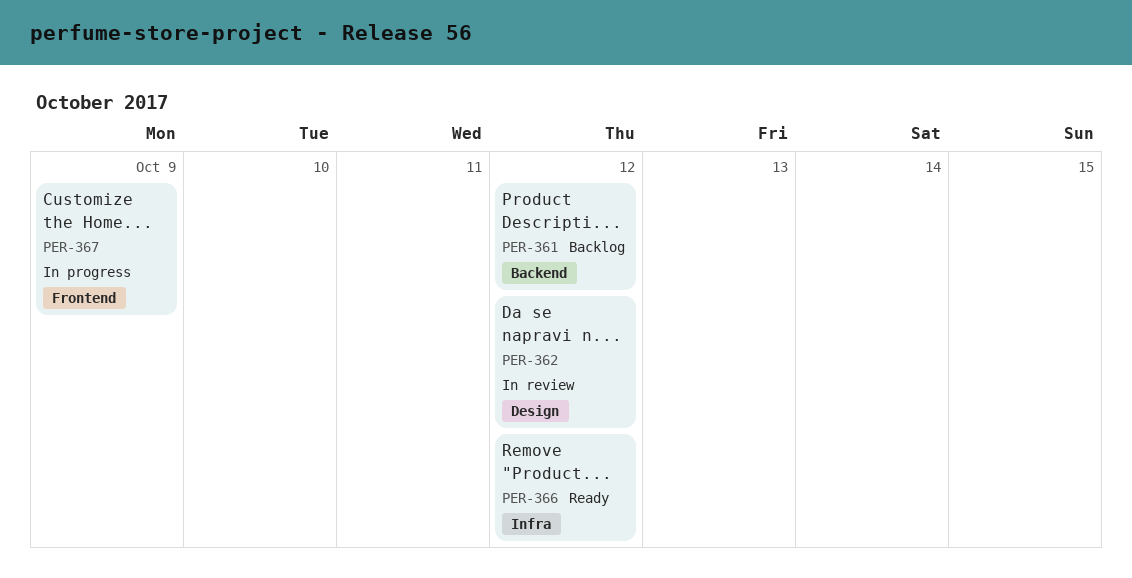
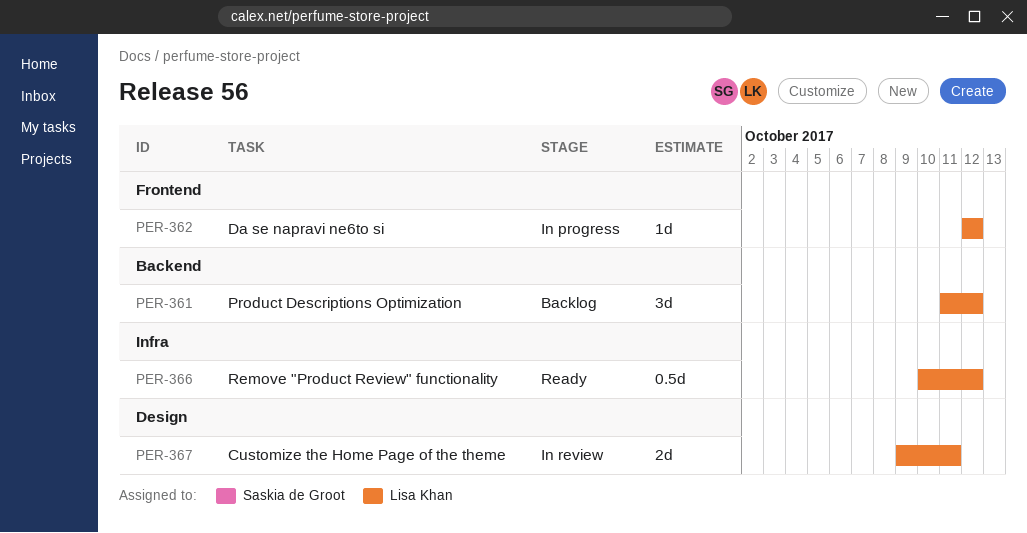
PER-362, status: In review -> In progress
PER-362, label: Design -> Frontend
PER-367, status: In progress -> In review
PER-367, label: Frontend -> Design
PER-367, due: Oct 9 -> Oct 11

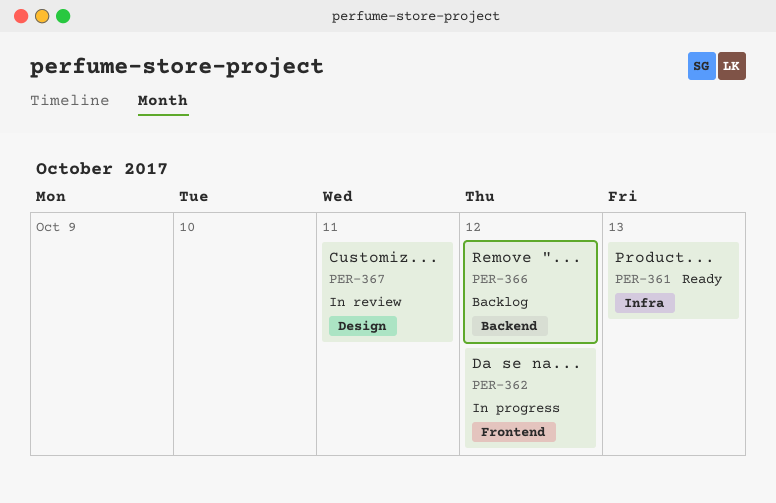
PER-361, status: Backlog -> Ready
PER-361, label: Backend -> Infra
PER-361, due: Oct 12 -> Oct 13
PER-366, status: Ready -> Backlog
PER-366, label: Infra -> Backend

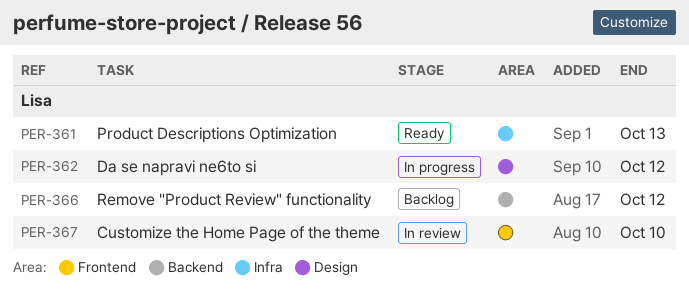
PER-362, label: Frontend -> Design
PER-367, label: Design -> Frontend
PER-367, due: Oct 11 -> Oct 10

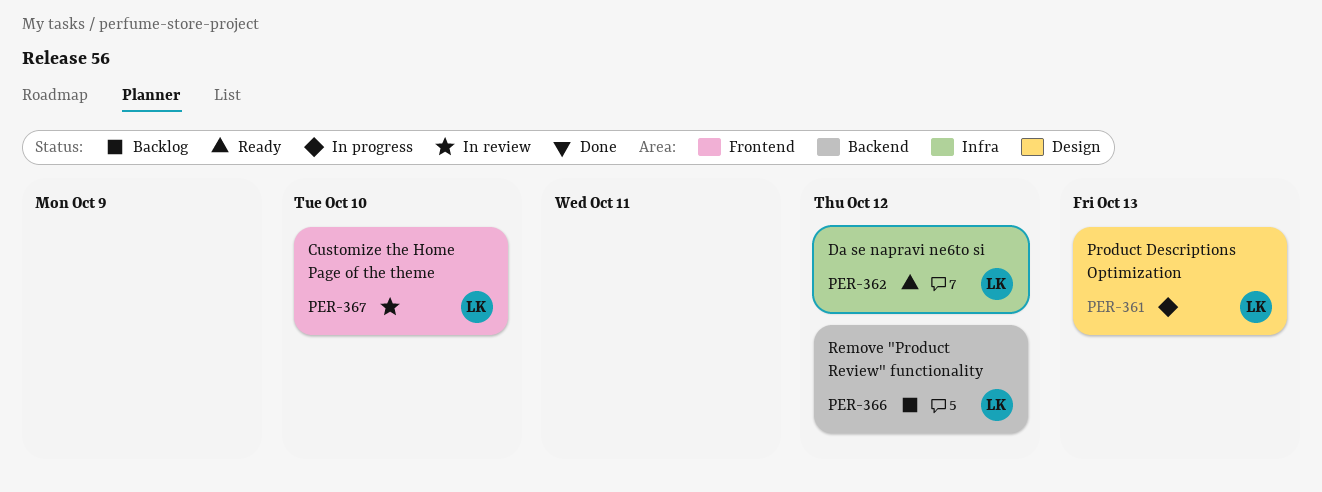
PER-361, status: Ready -> In progress
PER-361, label: Infra -> Design
PER-362, status: In progress -> Ready
PER-362, label: Design -> Infra

